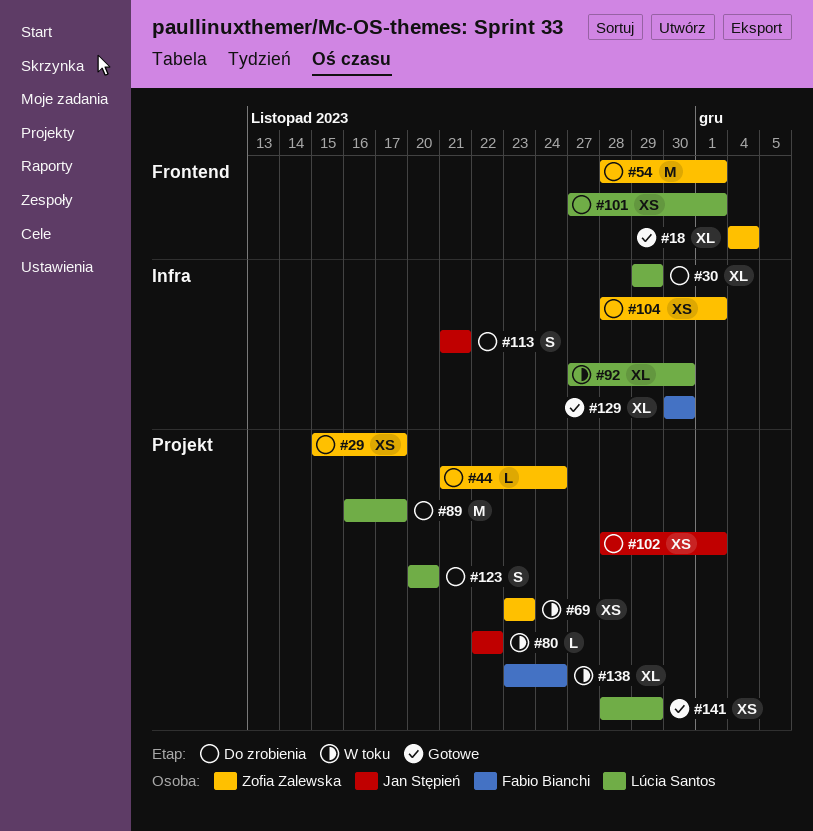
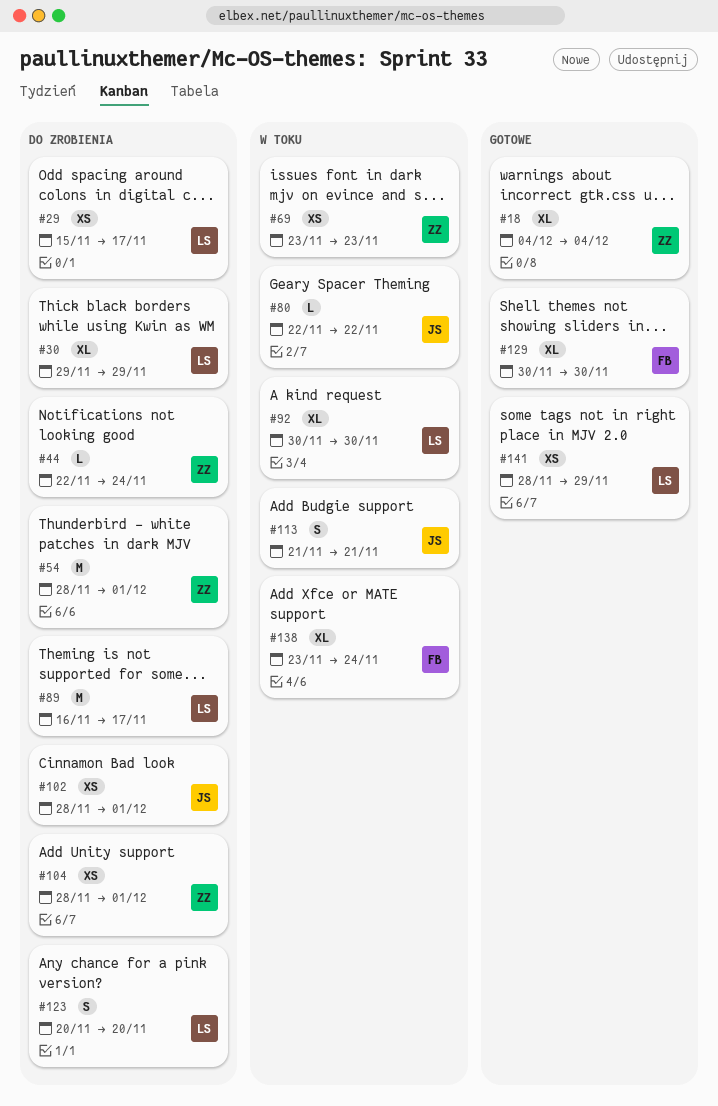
#29, owner: Zofia Zalewska -> Lúcia Santos
#44, start: Nov 21 -> Nov 22
#92, start: Nov 27 -> Nov 30
#101: present -> none
#113, status: Do zrobienia -> W toku

